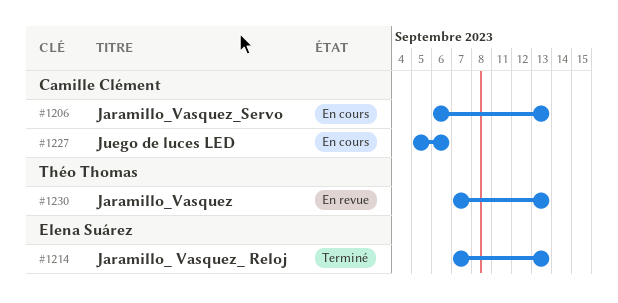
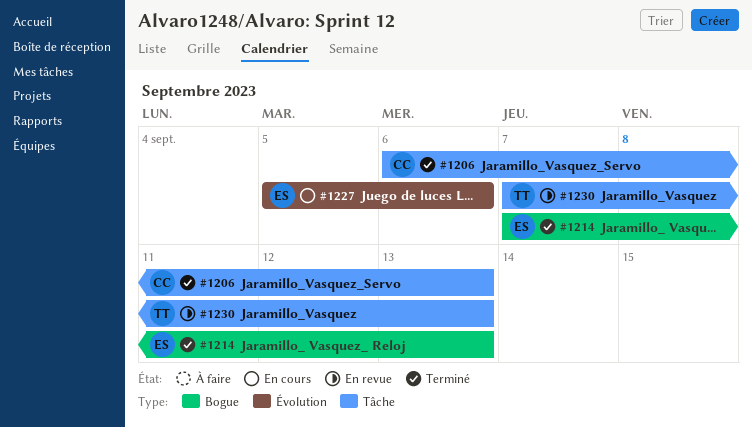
#1206, status: En cours -> Terminé
#1227, owner: Camille Clément -> Elena Suárez

